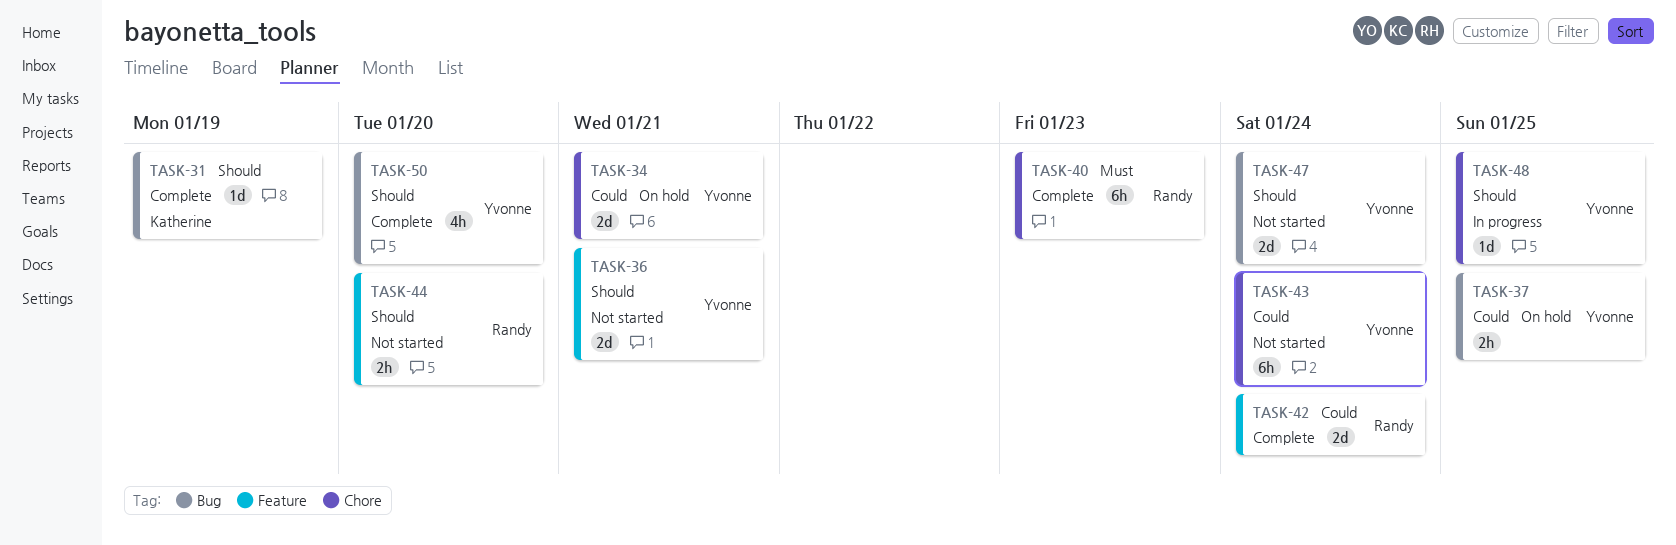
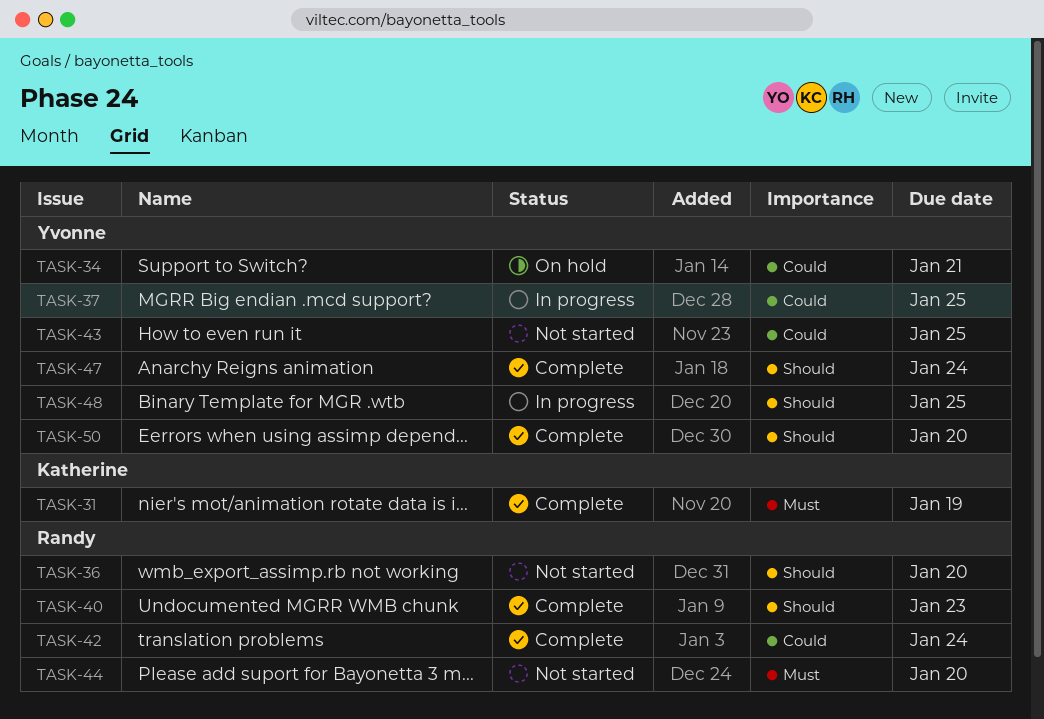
TASK-31, priority: Should -> Must
TASK-36, owner: Yvonne -> Randy
TASK-36, due: Jan 21 -> Jan 20
TASK-37, status: On hold -> In progress
TASK-40, priority: Must -> Should
TASK-43, due: Jan 24 -> Jan 25
TASK-44, priority: Should -> Must
TASK-47, status: Not started -> Complete

